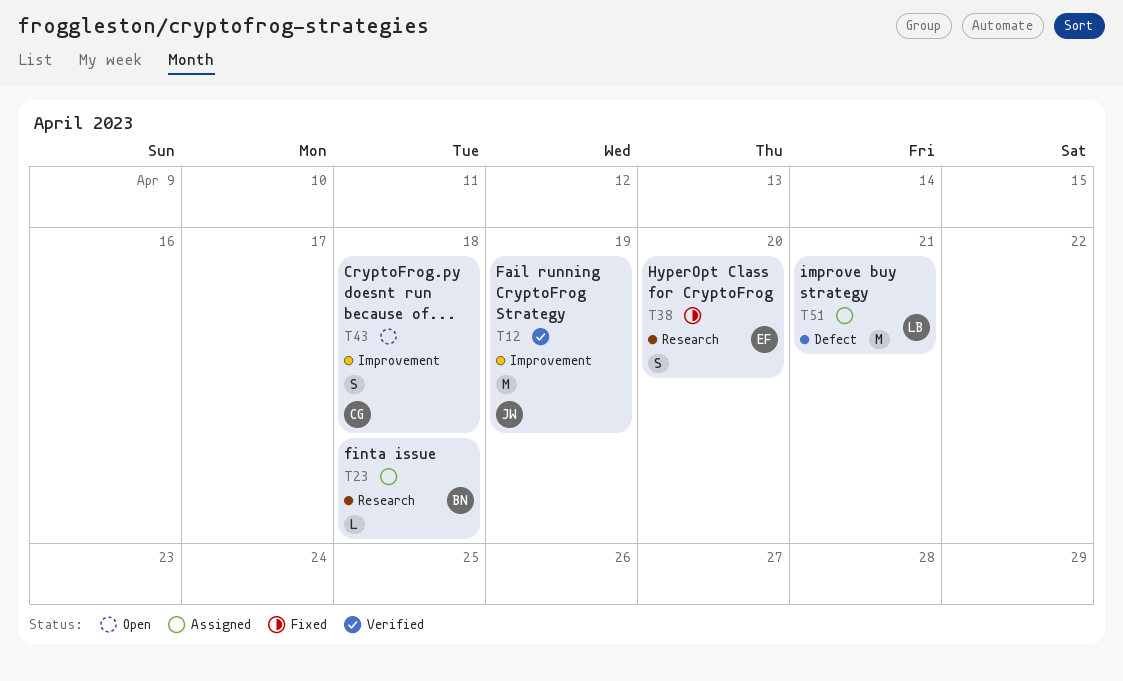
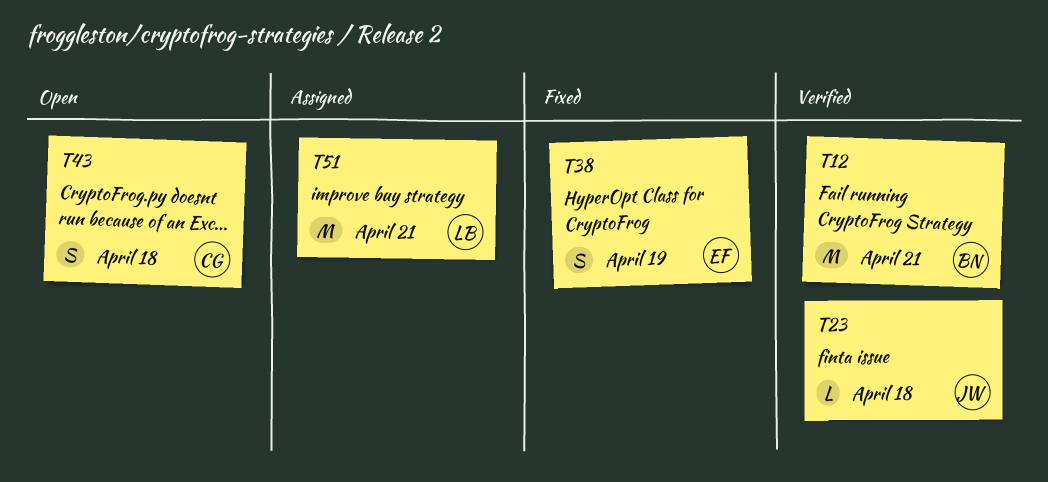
T12, owner: JW -> BN
T12, due: Apr 19 -> Apr 21
T23, status: Assigned -> Verified
T23, owner: BN -> JW
T38, due: Apr 20 -> Apr 19

